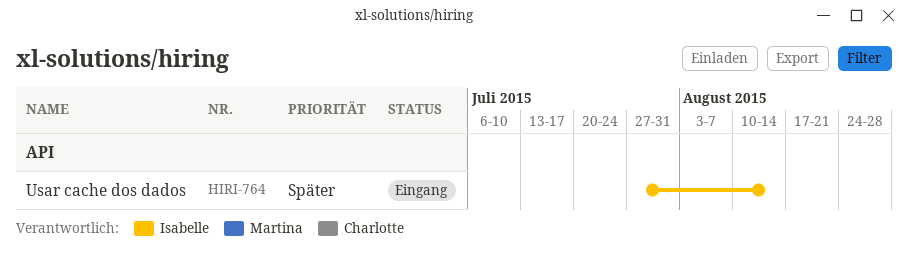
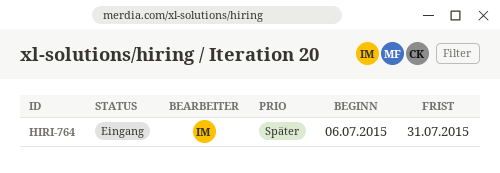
HIRI-764, start: Jul 27 -> Jul 6
HIRI-764, due: Aug 14 -> Jul 31

